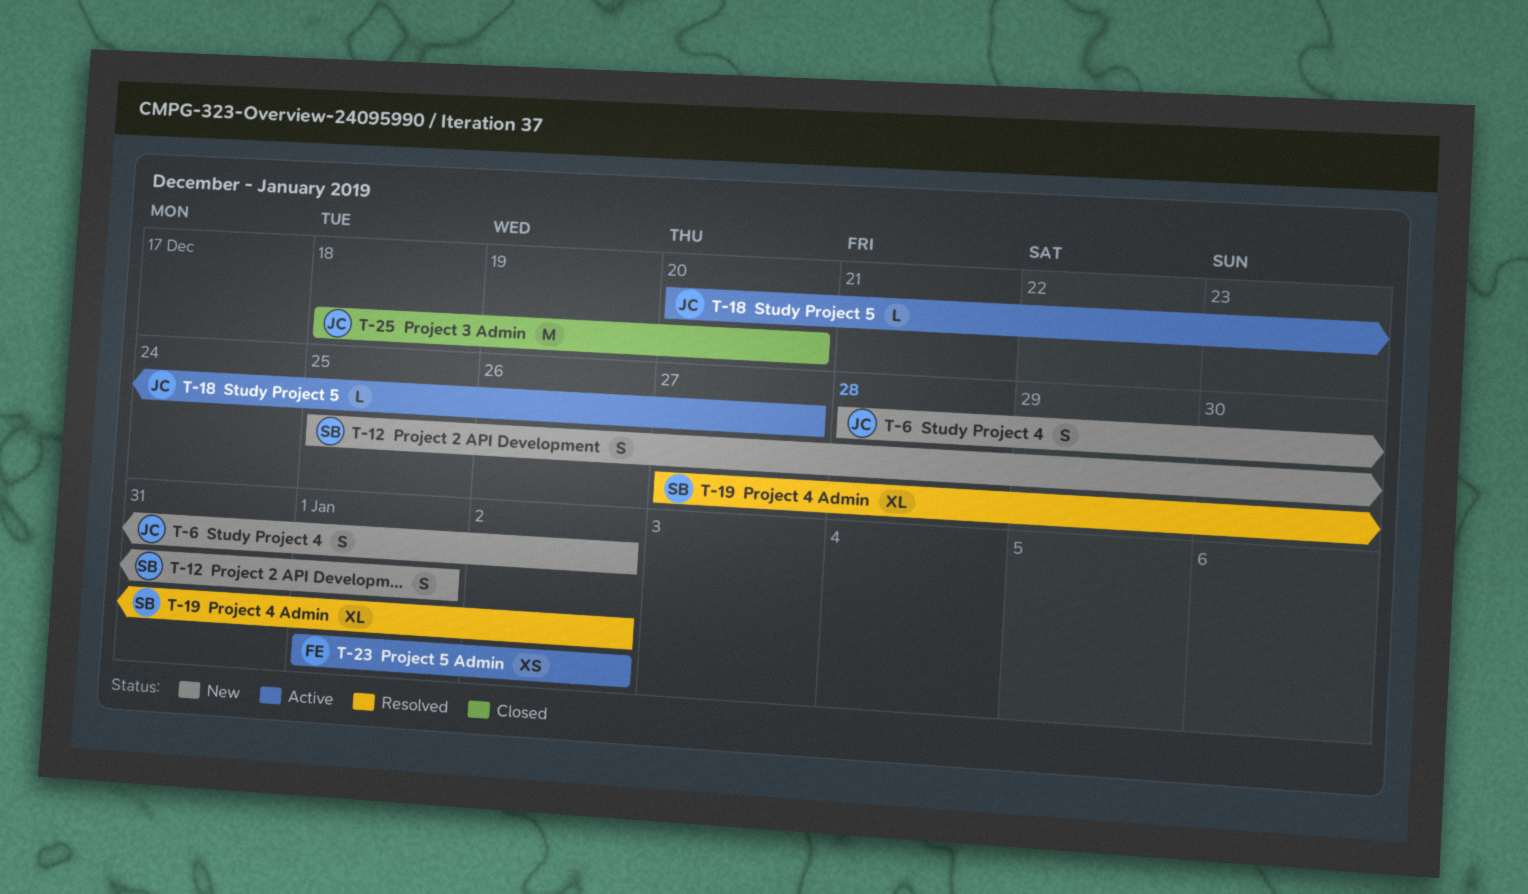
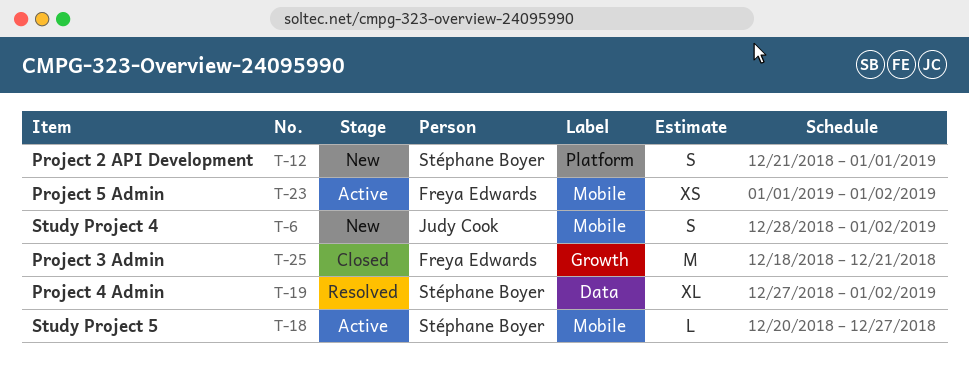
T-12, start: Dec 25 -> Dec 21
T-18, owner: Judy Cook -> Stéphane Boyer
T-25, owner: Judy Cook -> Freya Edwards
T-25, due: Dec 20 -> Dec 21

